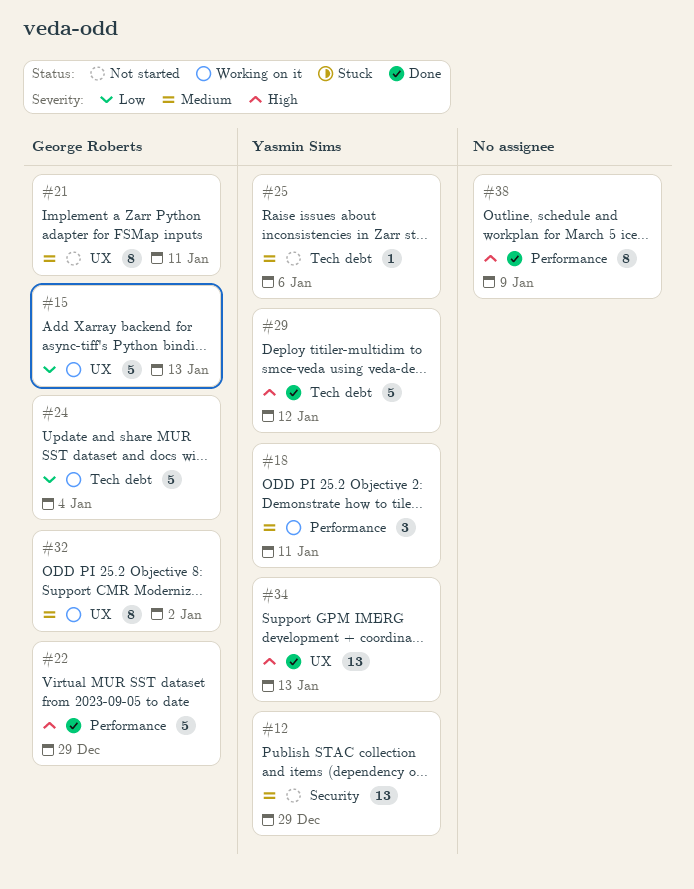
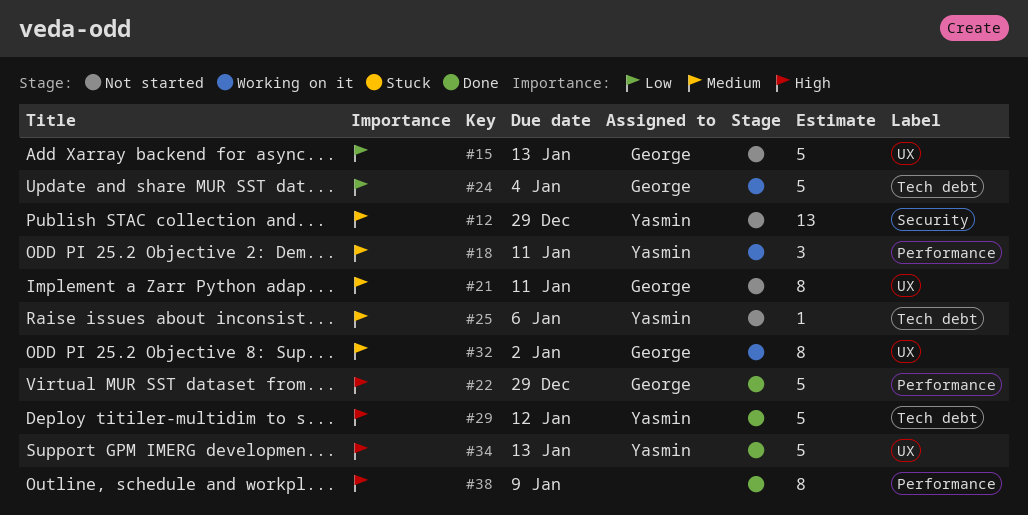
#15, status: Working on it -> Not started
#34, estimate: 13 -> 5

